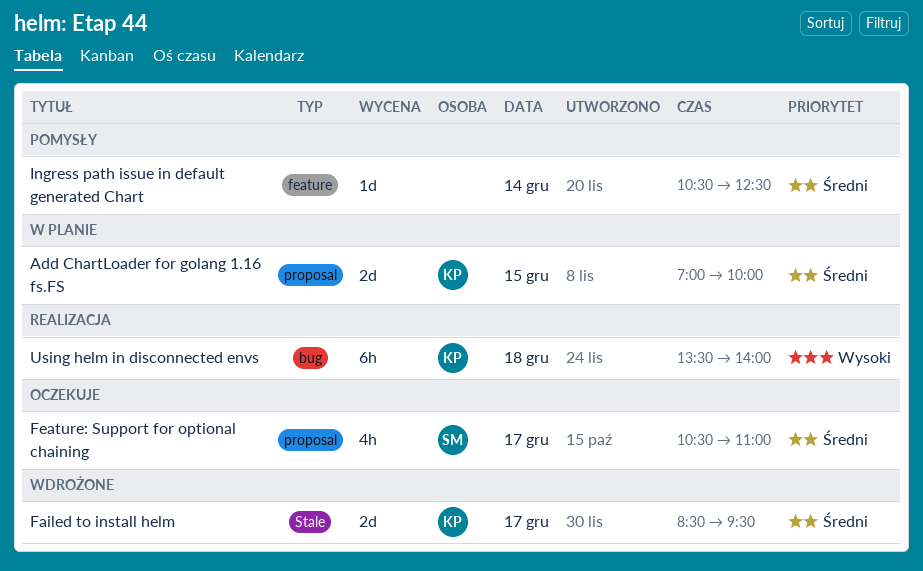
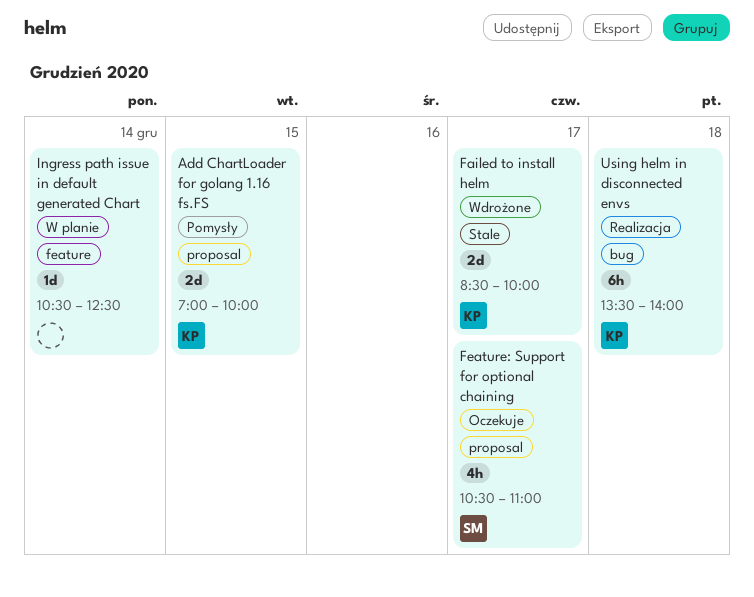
Add ChartLoader for golang 1.16 fs.FS, status: W planie -> Pomysły
Failed to install helm, ends: 09:30 -> 10:00
Ingress path issue in default generated Chart, status: Pomysły -> W planie

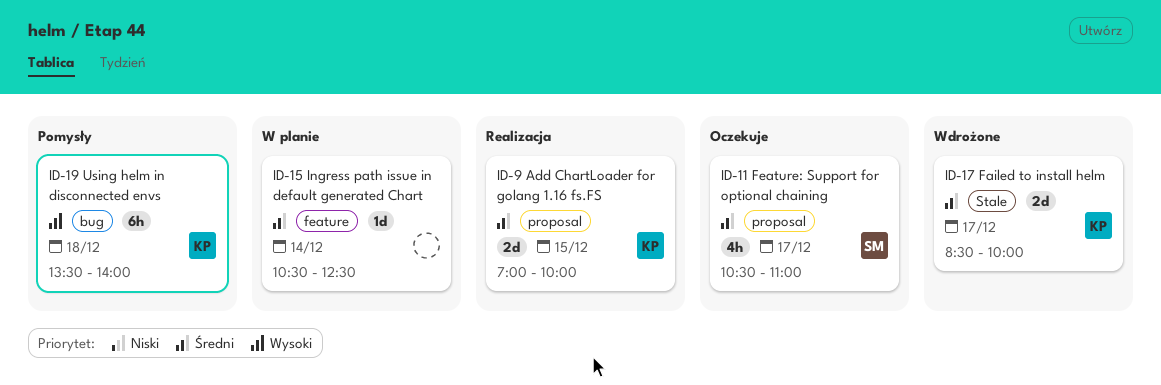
Add ChartLoader for golang 1.16 fs.FS, status: Pomysły -> Realizacja
Using helm in disconnected envs, status: Realizacja -> Pomysły

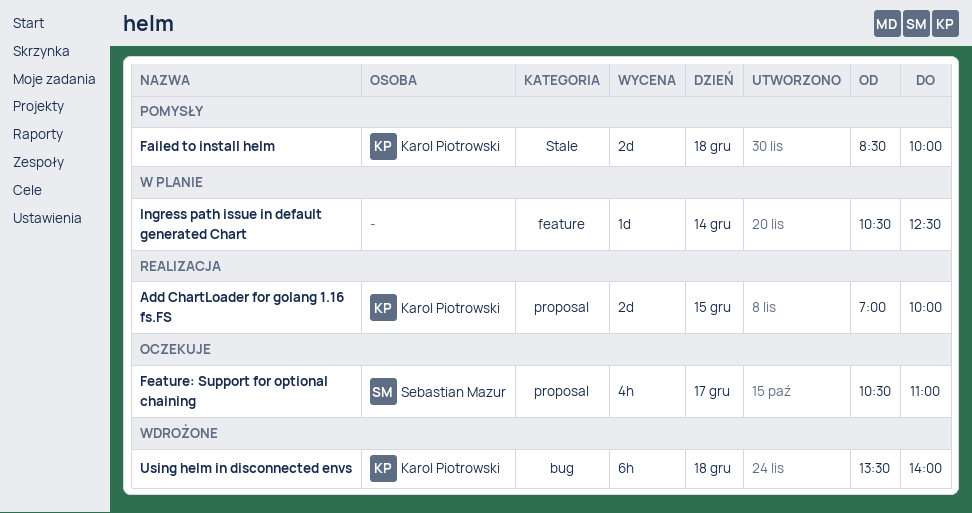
Failed to install helm, status: Wdrożone -> Pomysły
Failed to install helm, day: Dec 17 -> Dec 18
Using helm in disconnected envs, status: Pomysły -> Wdrożone

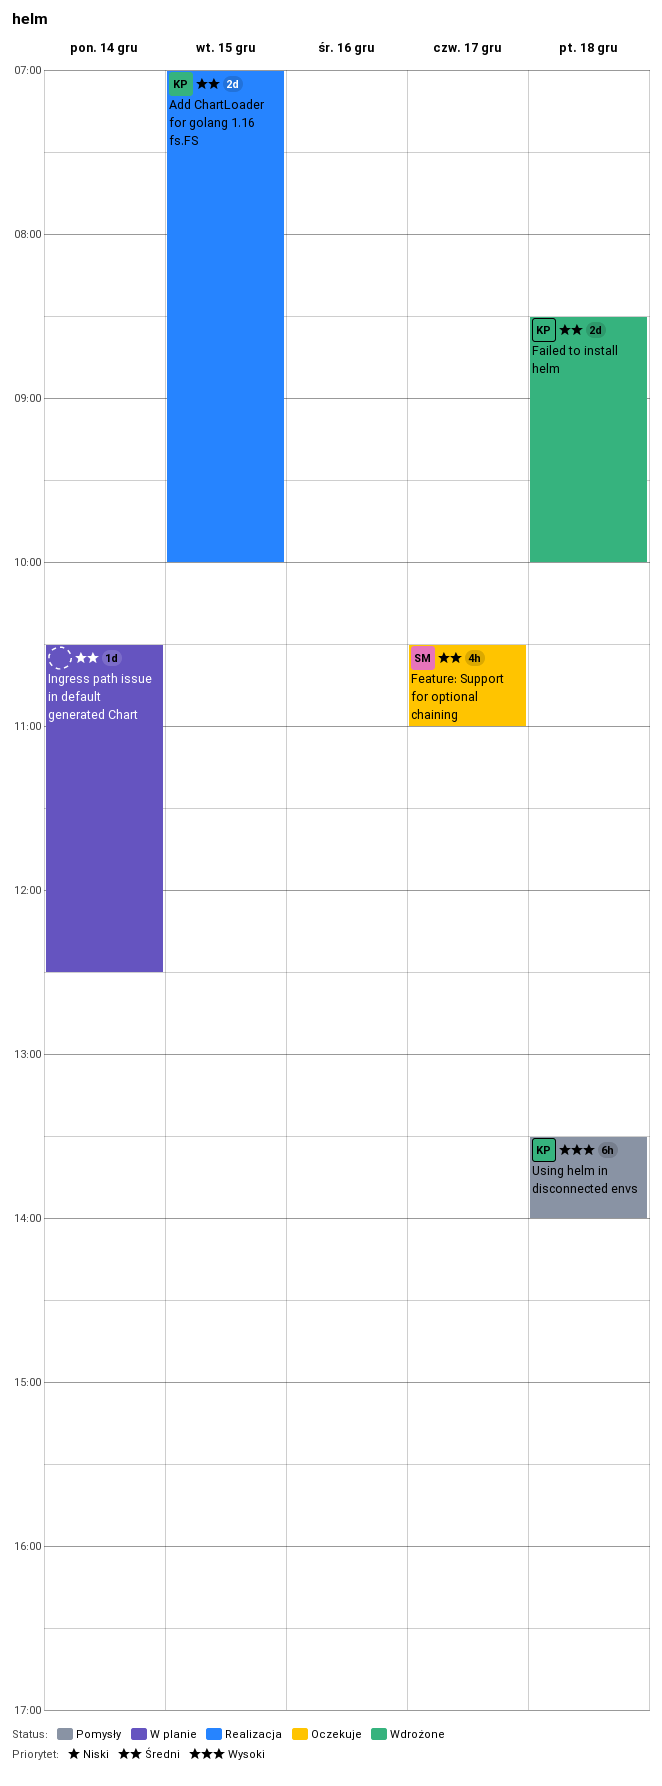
Failed to install helm, status: Pomysły -> Wdrożone
Using helm in disconnected envs, status: Wdrożone -> Pomysły

